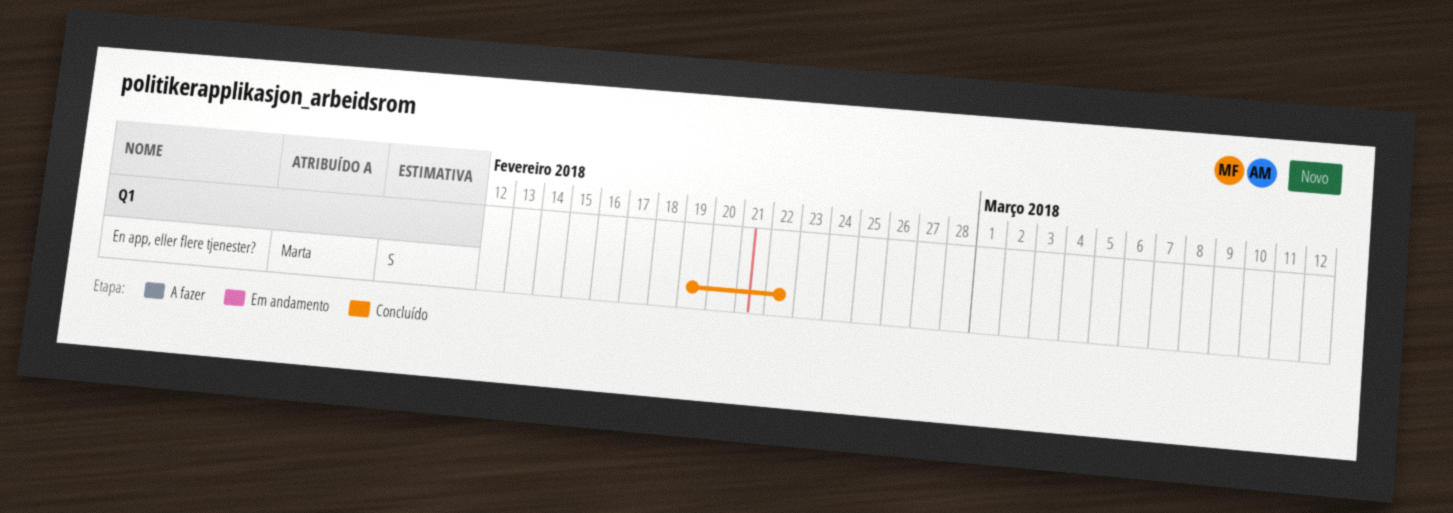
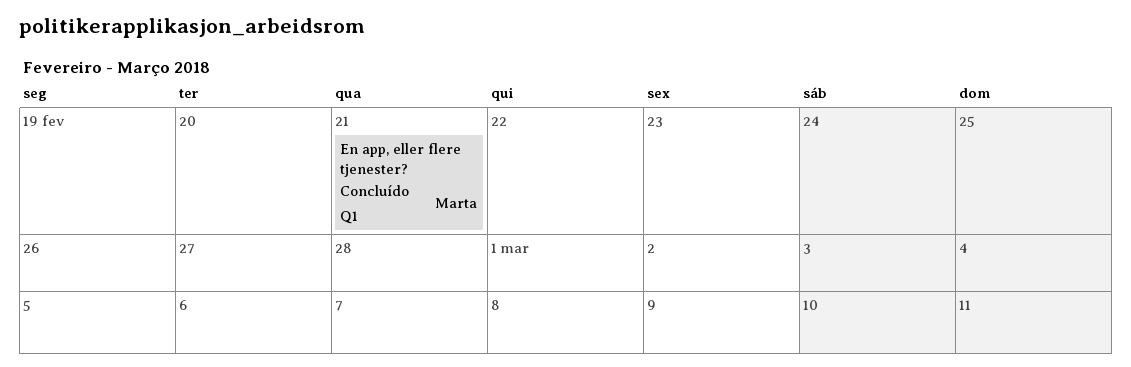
En app, eller flere tjenester?, due: Feb 22 -> Feb 21

